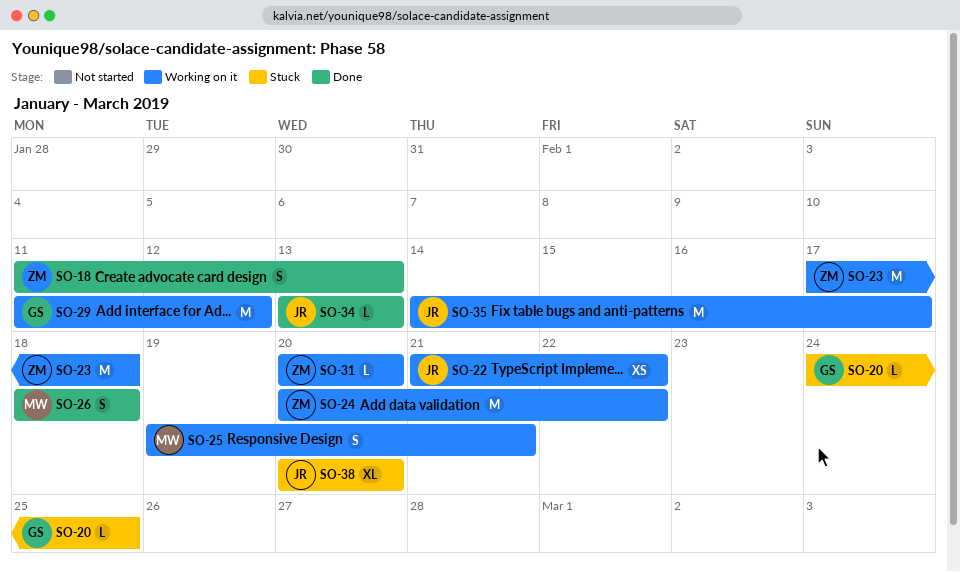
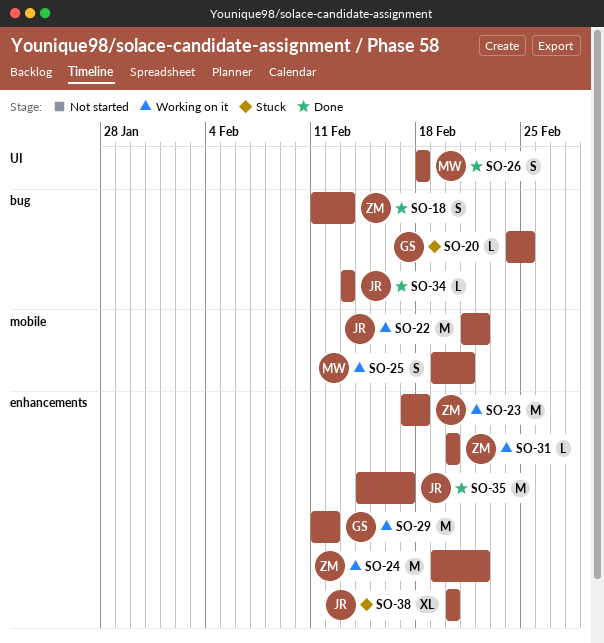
SO-22, estimate: XS -> M
SO-24, start: Feb 20 -> Feb 19
SO-35, status: Working on it -> Done

